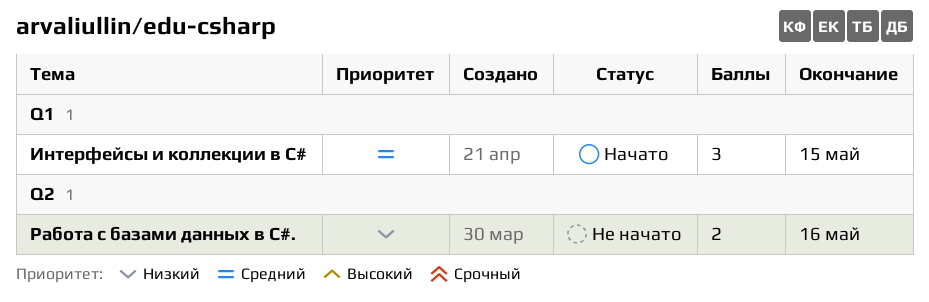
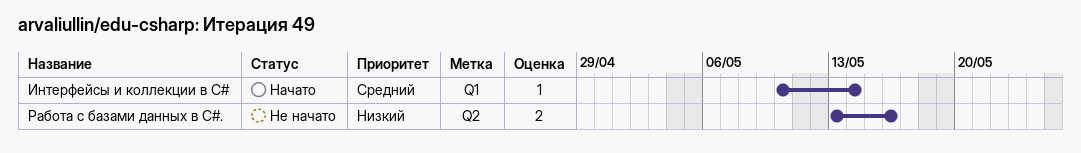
Интерфейсы и коллекции в С#, estimate: 3 -> 1
Интерфейсы и коллекции в С#, due: May 15 -> May 14

